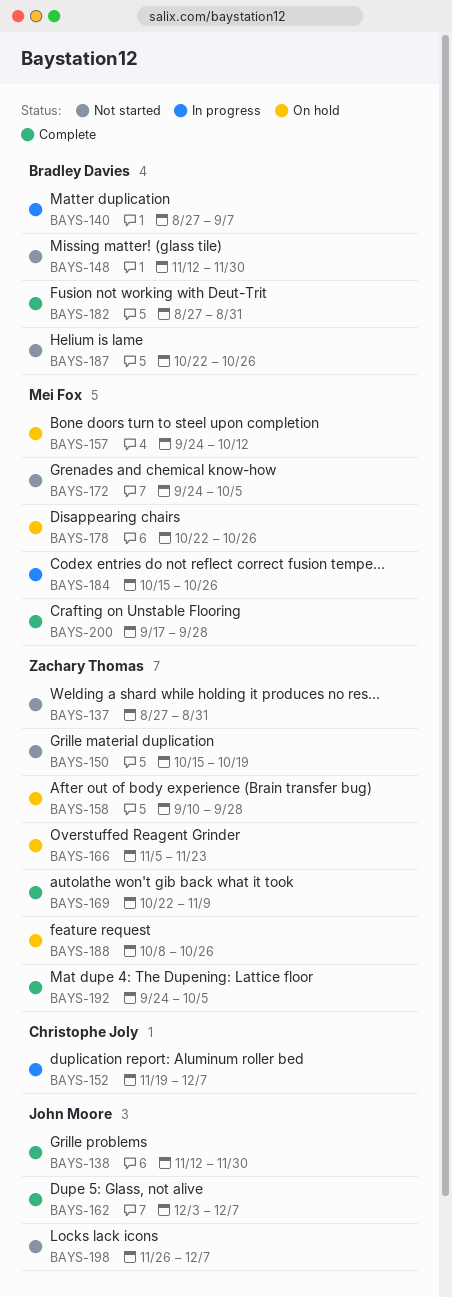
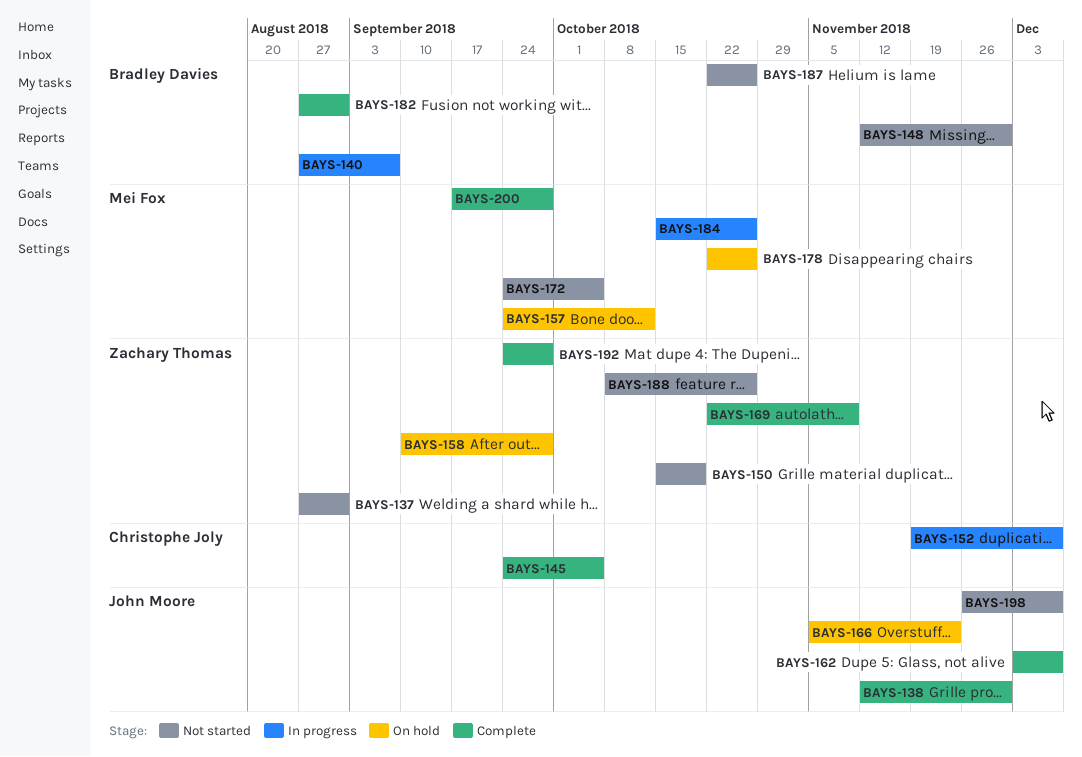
BAYS-145: none -> present
BAYS-166, owner: Zachary Thomas -> John Moore
BAYS-188, status: On hold -> Not started
BAYS-192, due: Oct 5 -> Sep 28

